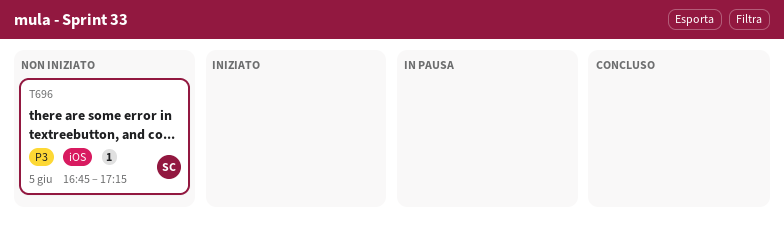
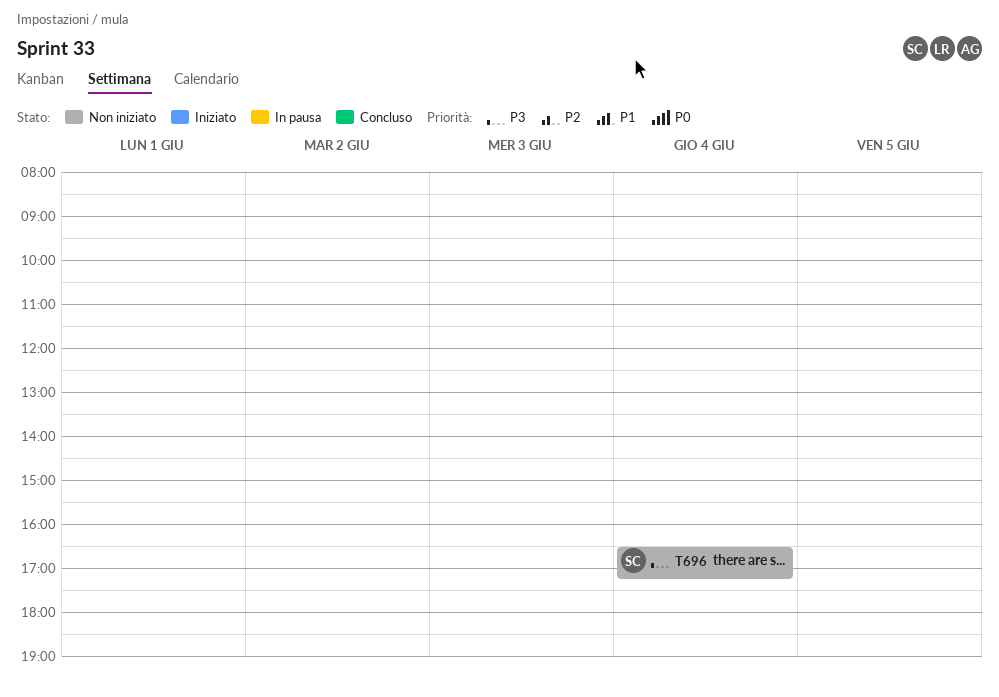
T696, day: Jun 5 -> Jun 4
T696, begins: 16:45 -> 16:30

